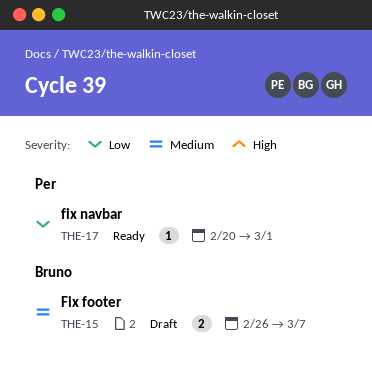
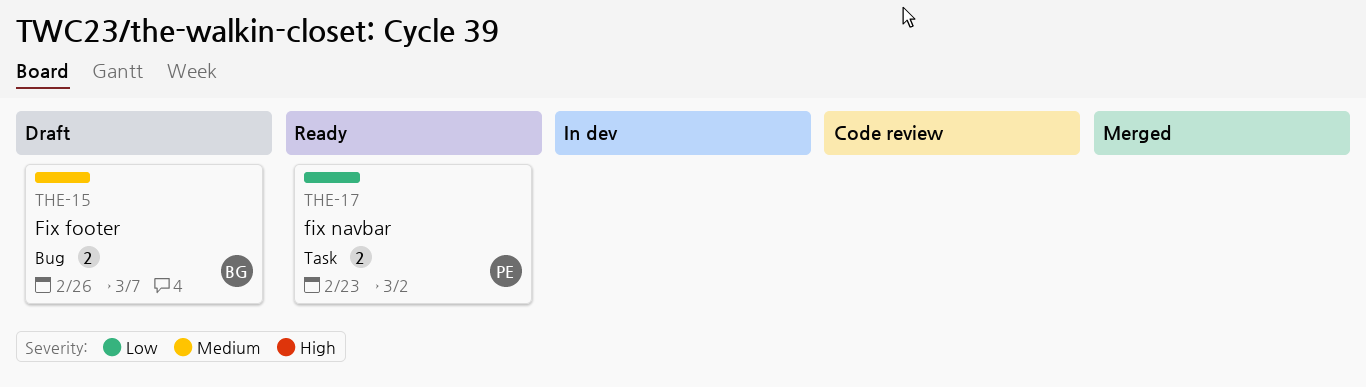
THE-17, estimate: 1 -> 2
THE-17, start: Feb 20 -> Feb 23
THE-17, due: Mar 1 -> Mar 2

